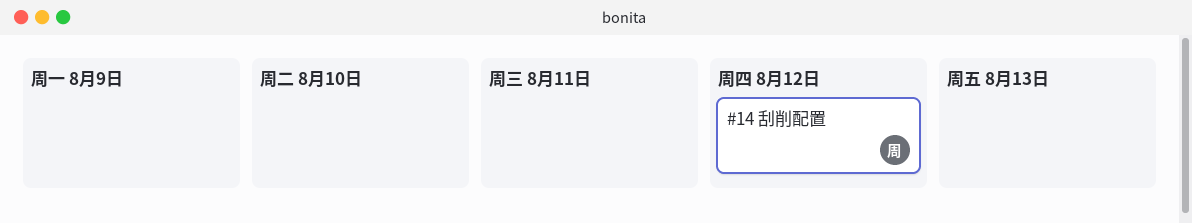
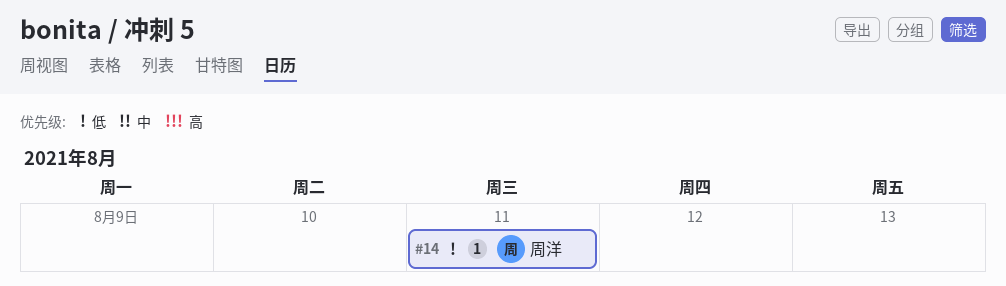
#14, due: Aug 12 -> Aug 11

